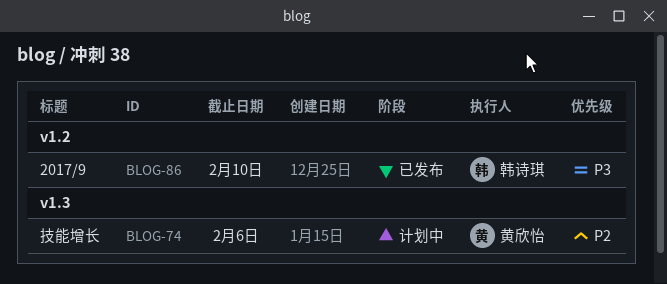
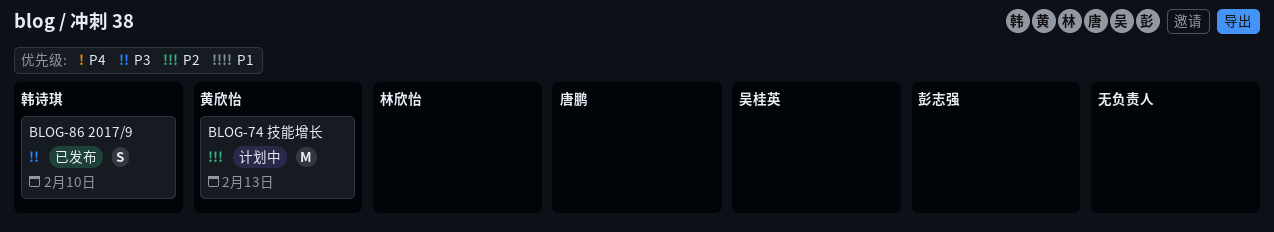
BLOG-74, due: Feb 6 -> Feb 13

